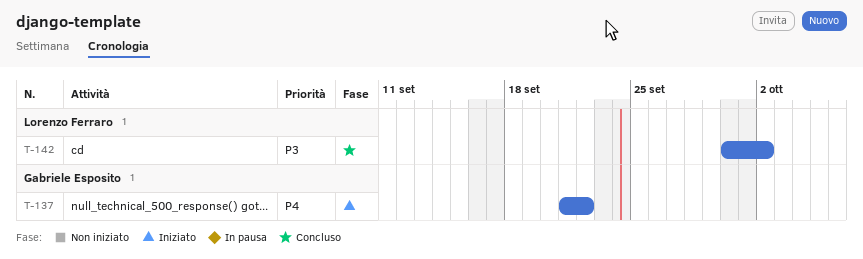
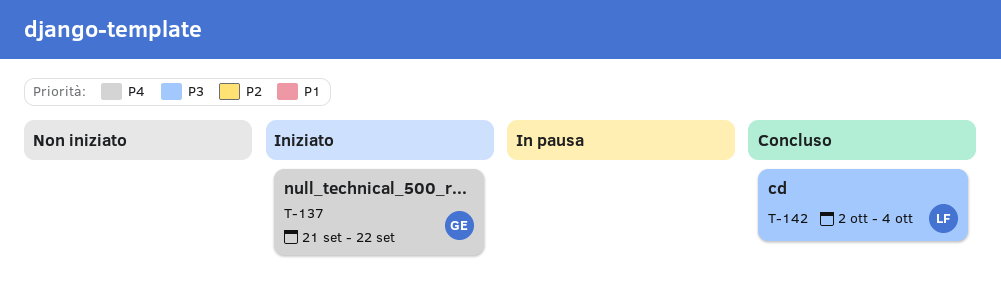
T-142, start: Sep 30 -> Oct 2
T-142, due: Oct 2 -> Oct 4

